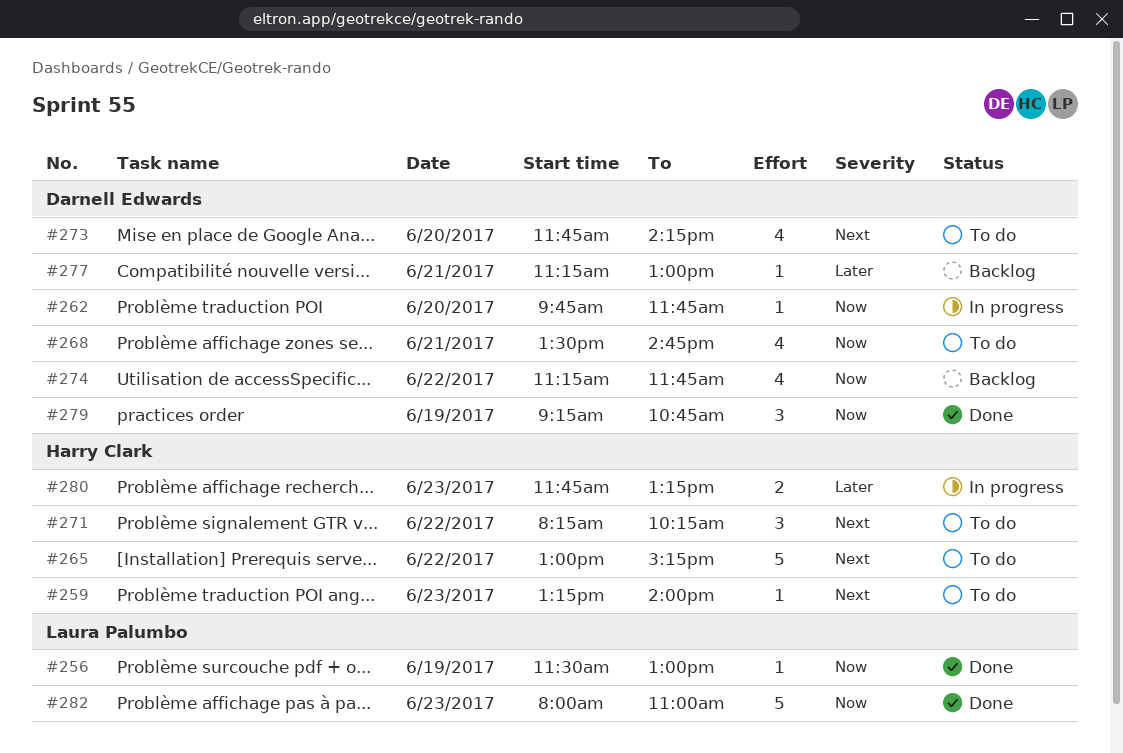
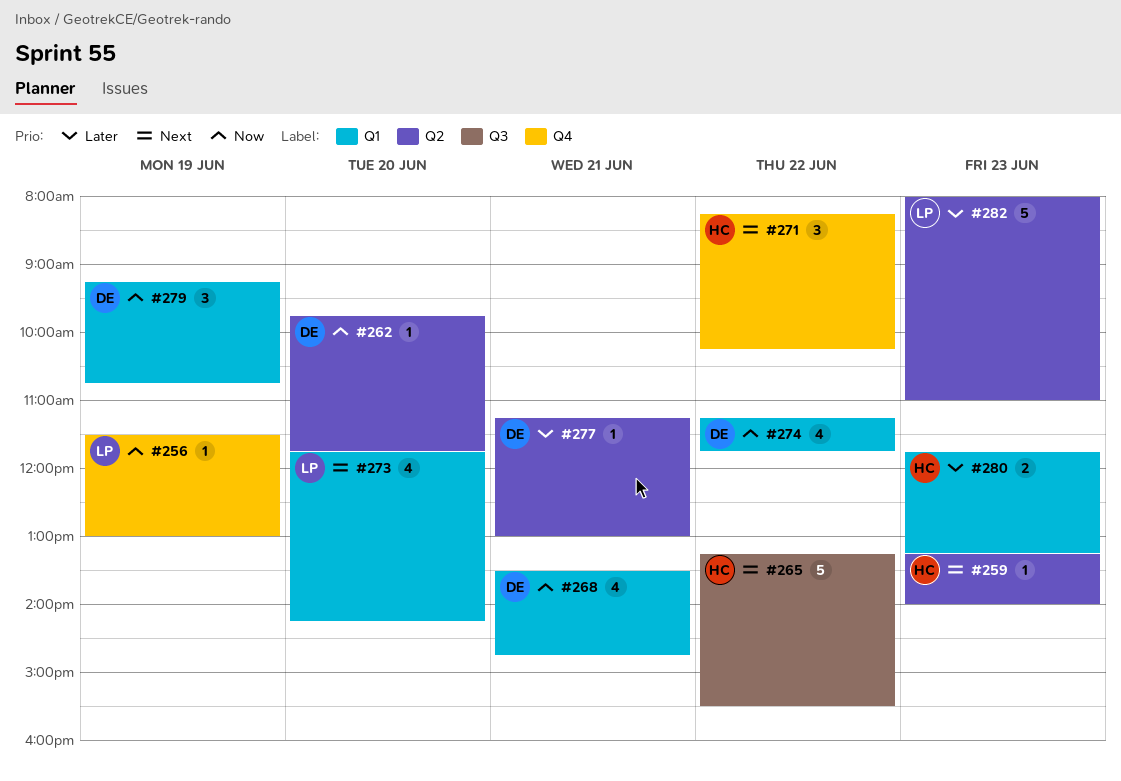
#265, begins: 13:00 -> 13:15
#265, ends: 15:15 -> 15:30
#273, owner: Darnell Edwards -> Laura Palumbo
#282, priority: Now -> Later

